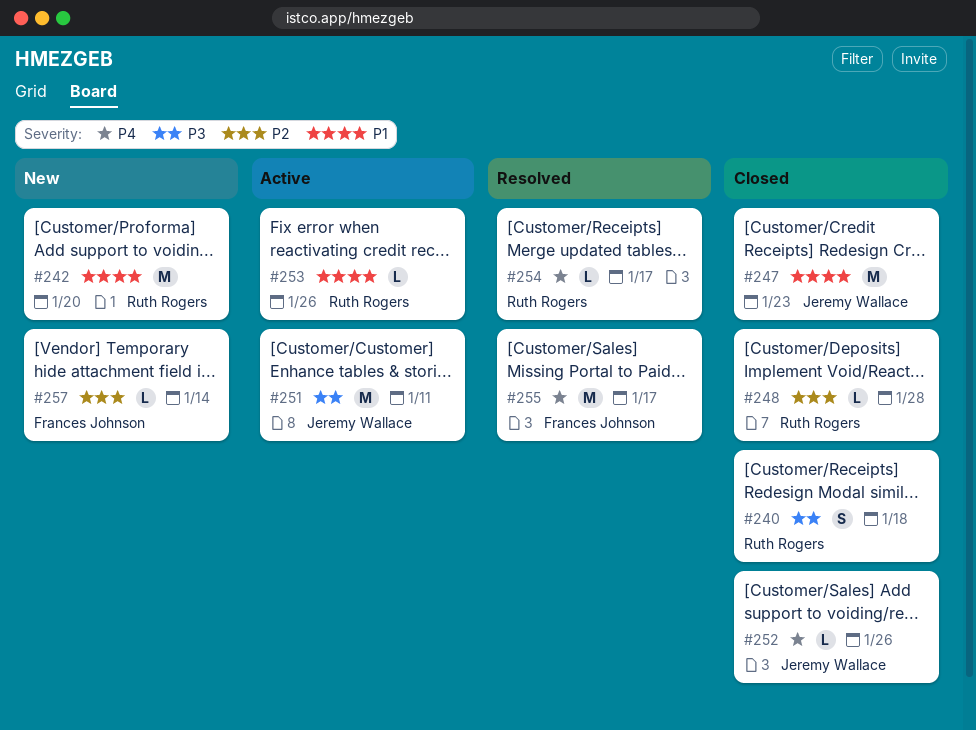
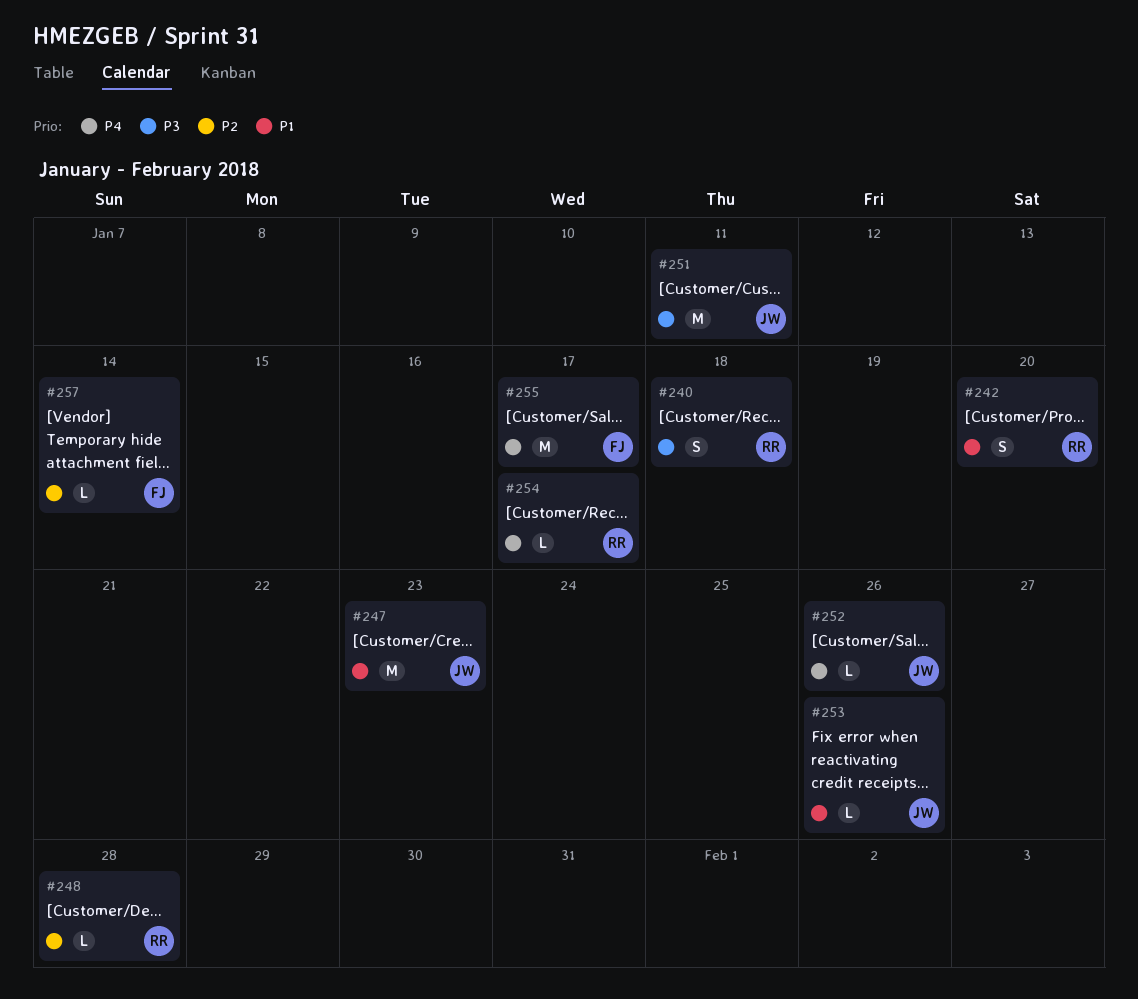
#242, estimate: M -> S
#253, owner: Ruth Rogers -> Jeremy Wallace

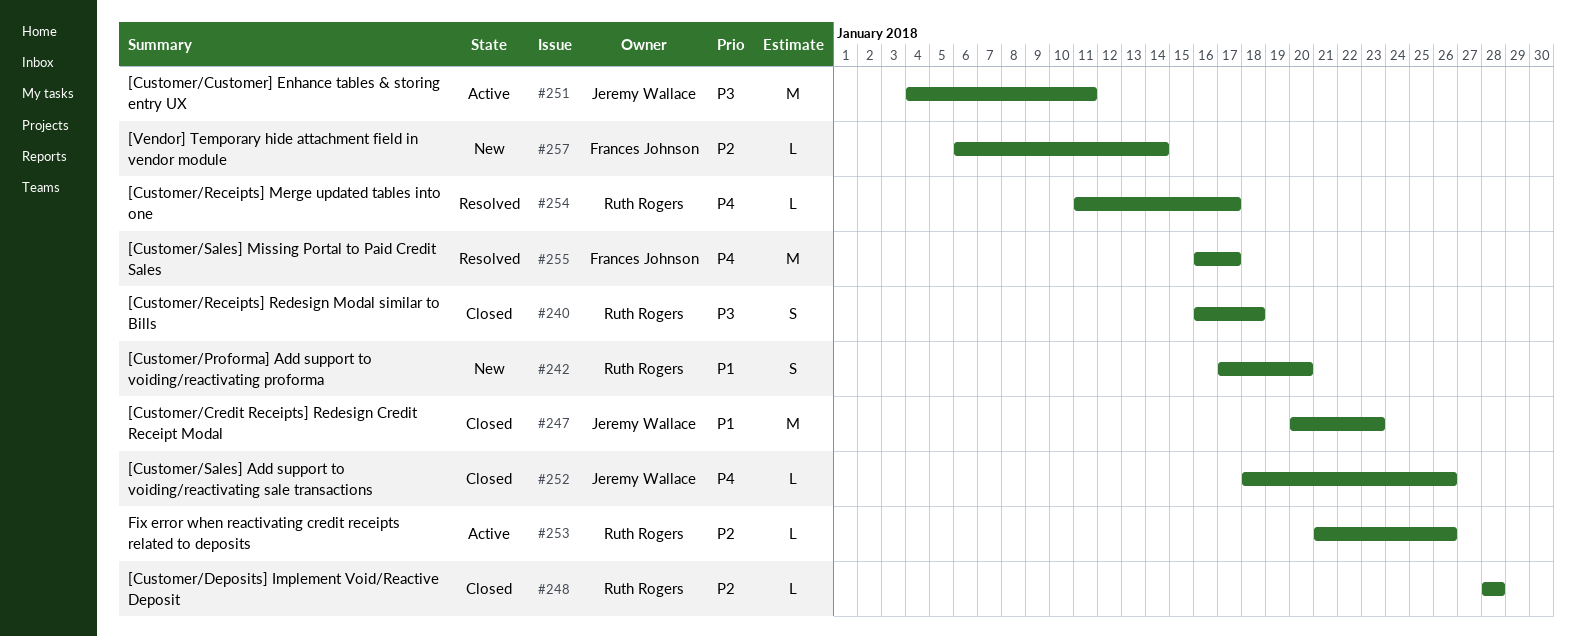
#253, owner: Jeremy Wallace -> Ruth Rogers
#253, priority: P1 -> P2

